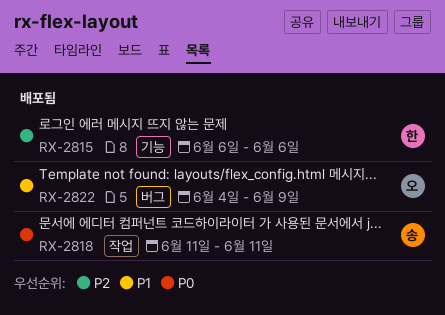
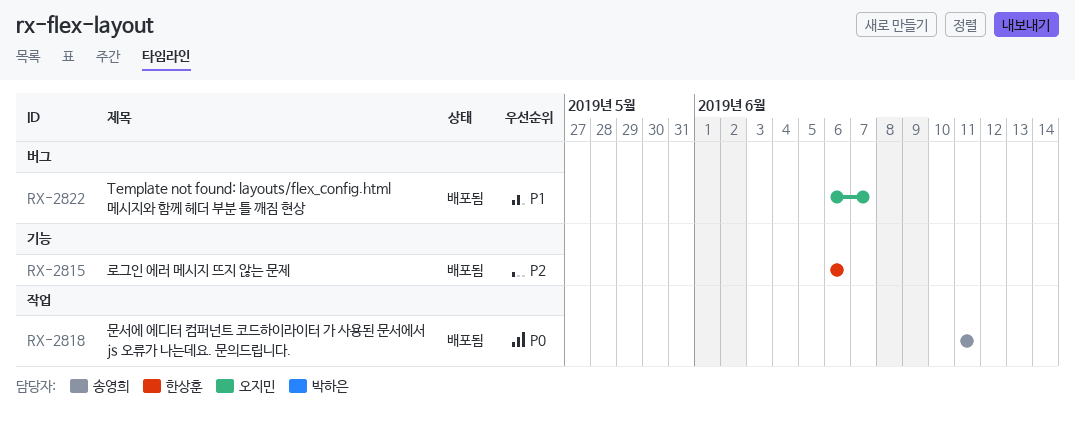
RX-2822, start: Jun 4 -> Jun 6
RX-2822, due: Jun 9 -> Jun 7

